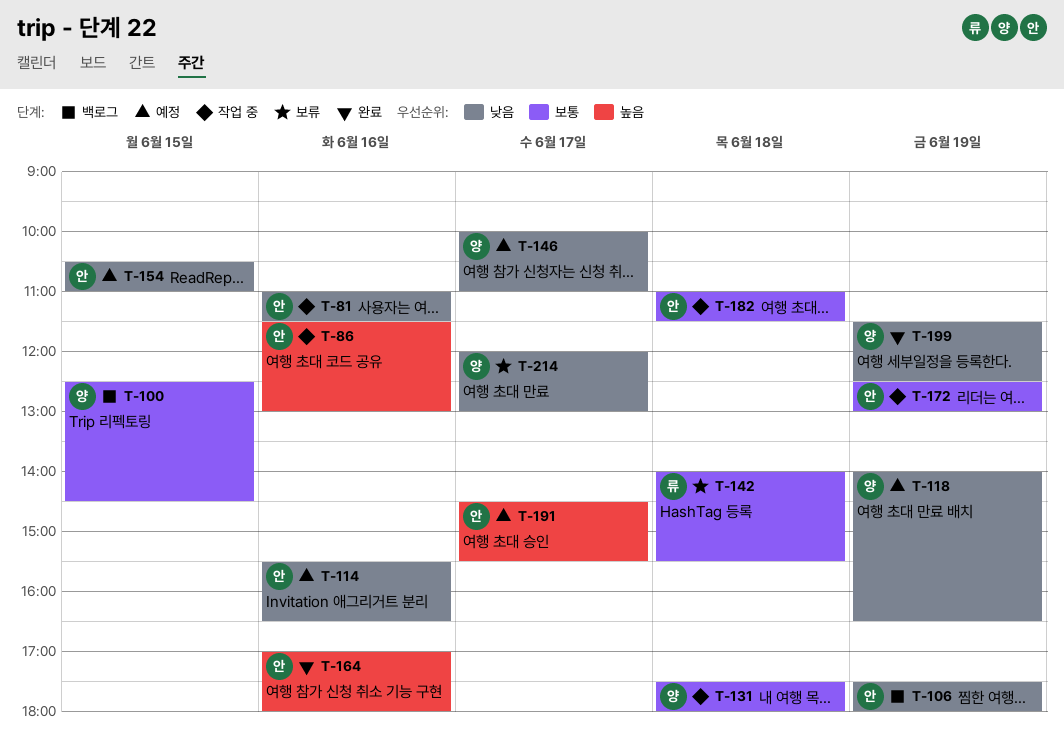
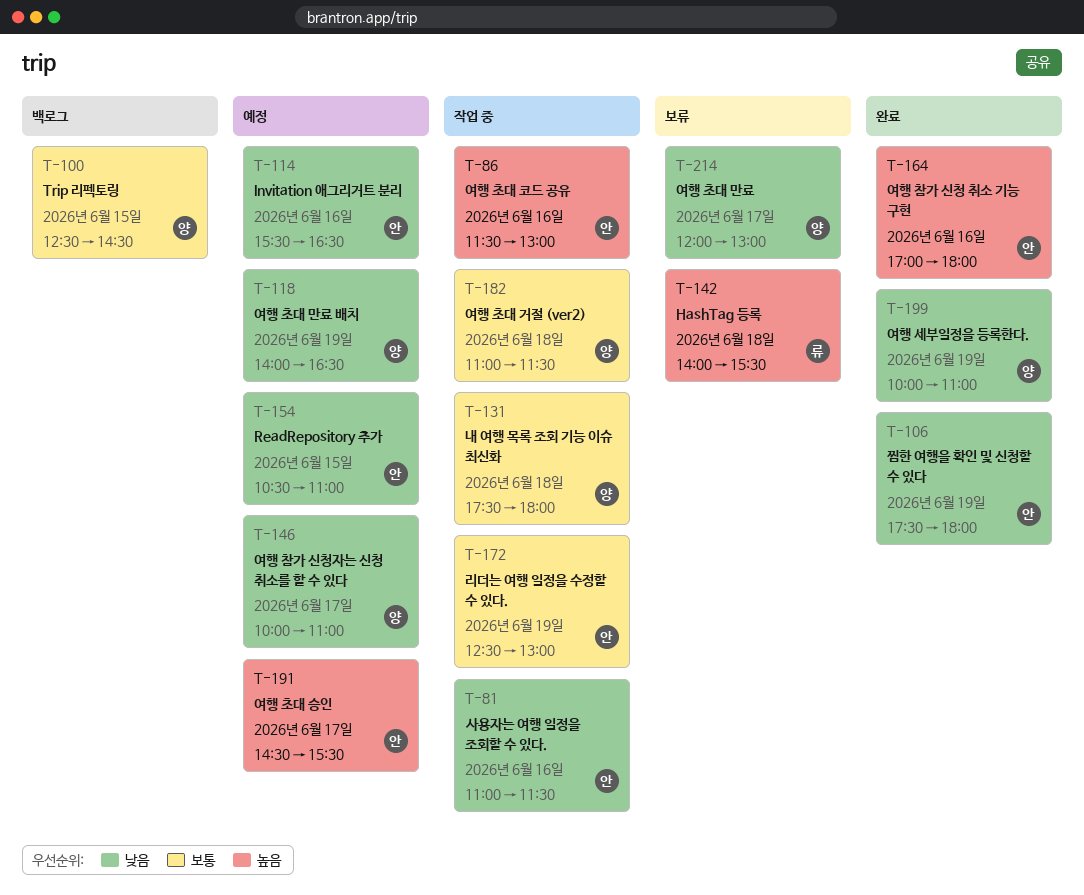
T-106, status: 백로그 -> 완료
T-142, priority: 보통 -> 높음
T-182, owner: 안 -> 양
T-199, begins: 11:30 -> 10:00
T-199, ends: 12:30 -> 11:00

